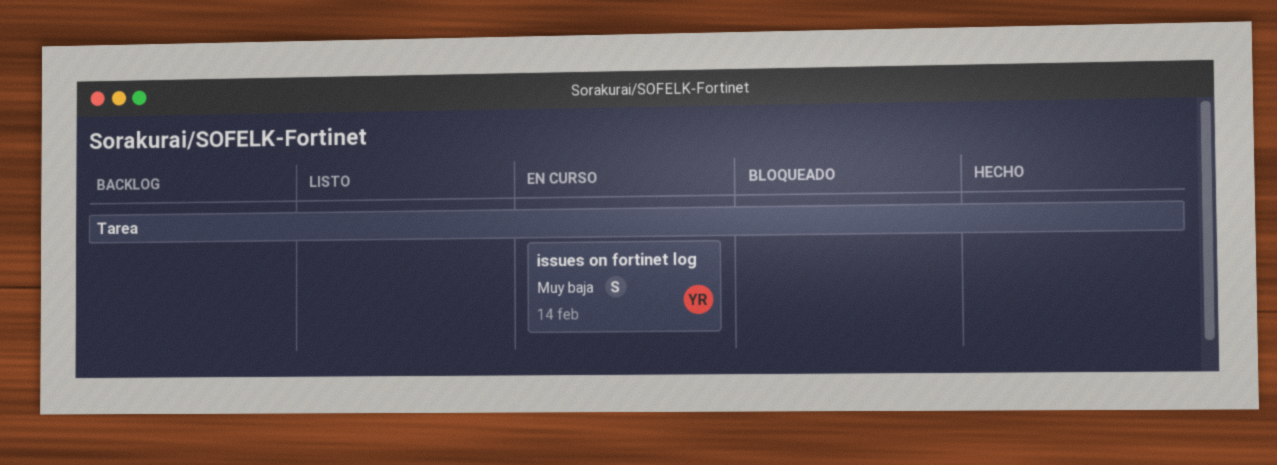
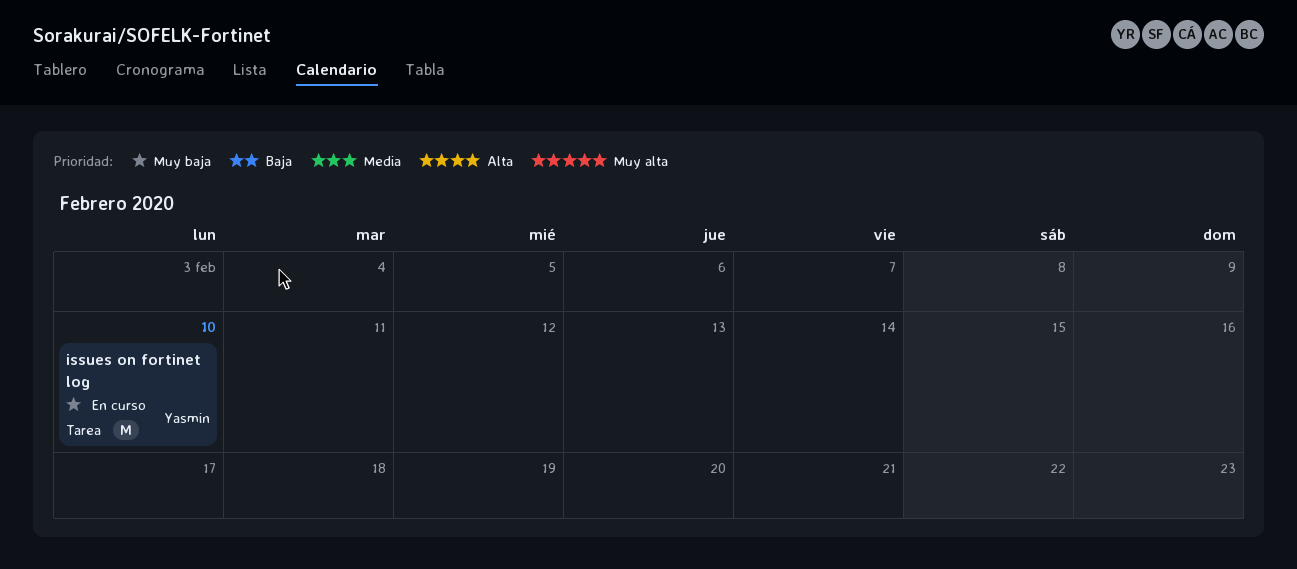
issues on fortinet log, estimate: S -> M
issues on fortinet log, due: Feb 14 -> Feb 10

